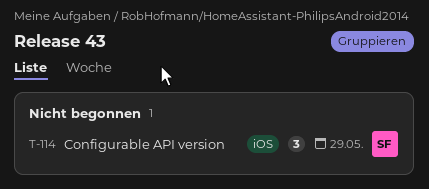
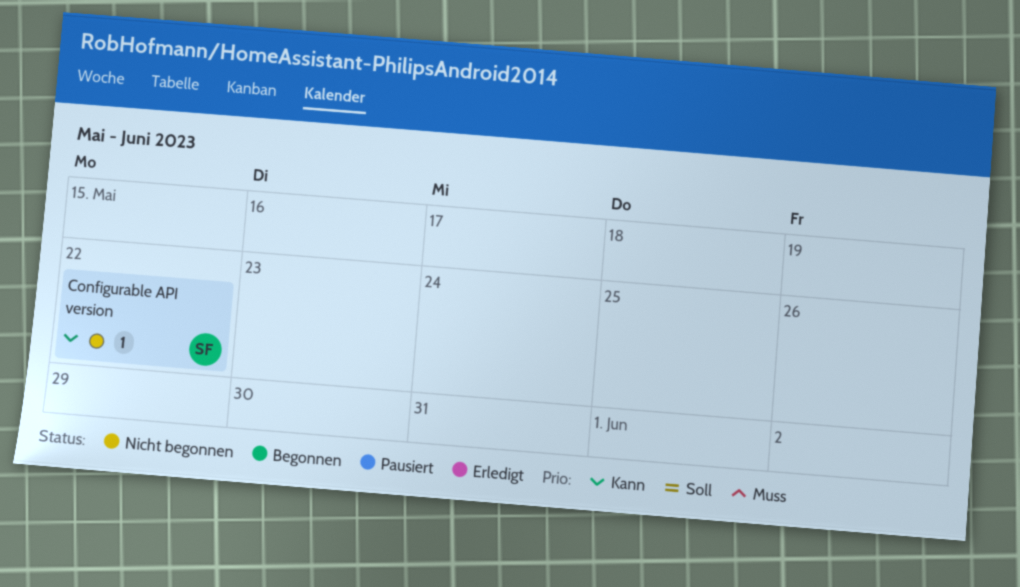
Configurable API version, estimate: 3 -> 1
Configurable API version, due: May 29 -> May 22

